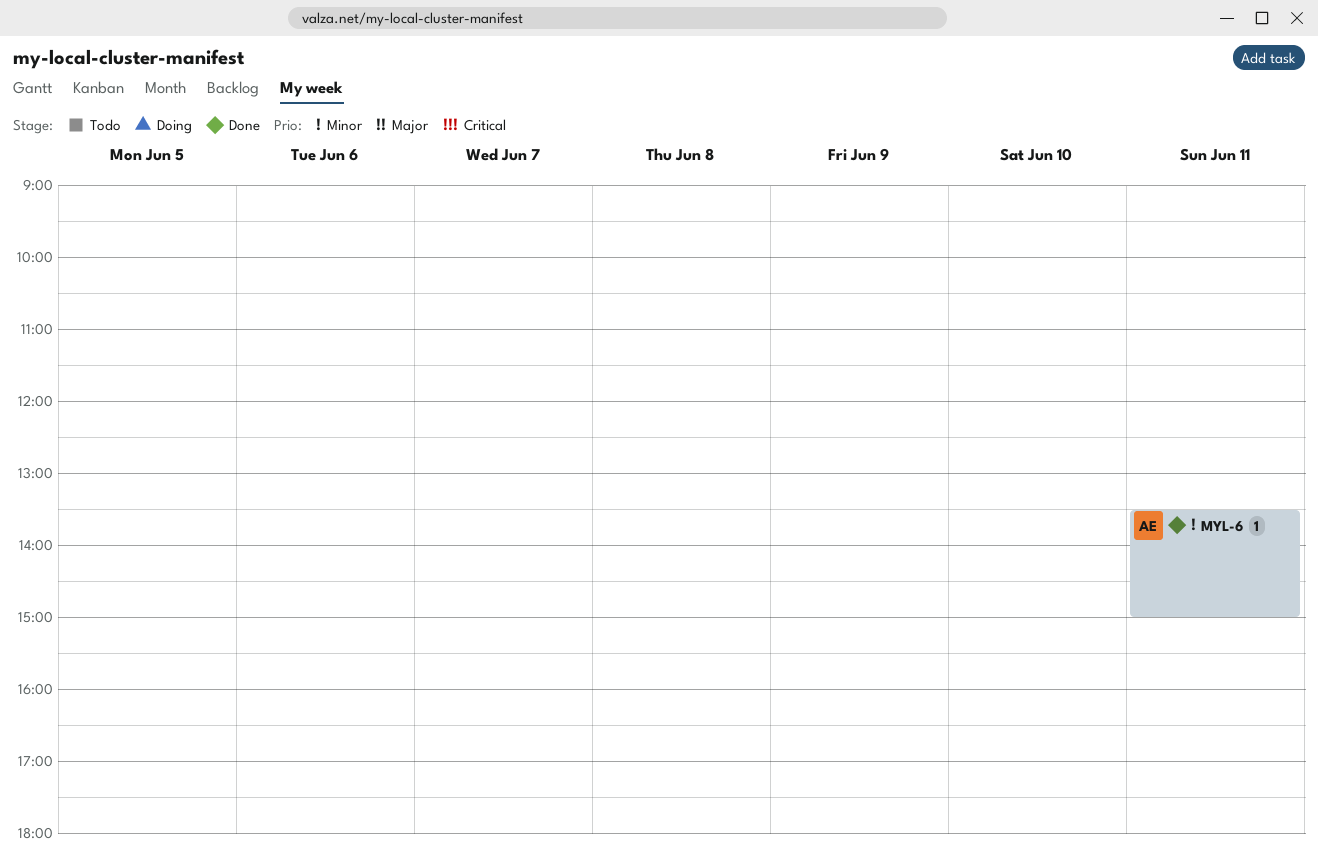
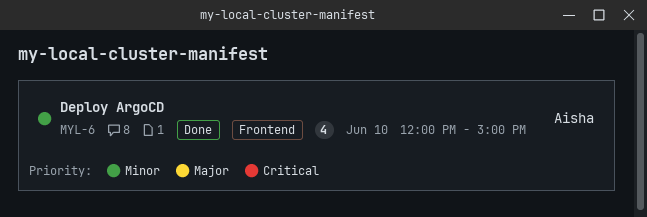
MYL-6, estimate: 1 -> 4
MYL-6, day: Jun 11 -> Jun 10
MYL-6, begins: 13:30 -> 12:00

